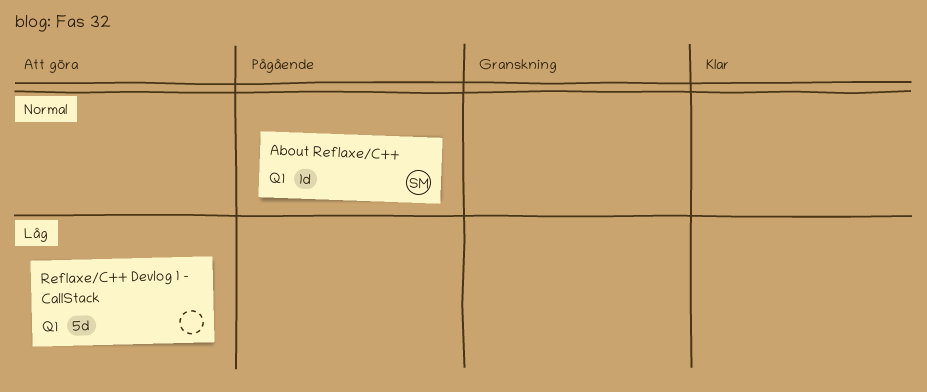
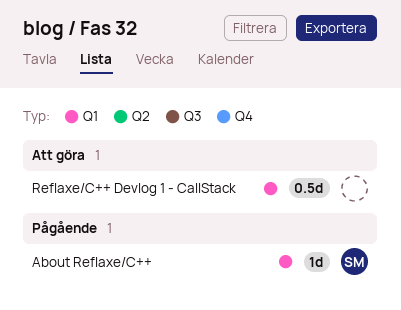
Reflaxe/C++ Devlog 1 - CallStack, estimate: 5d -> 0.5d

